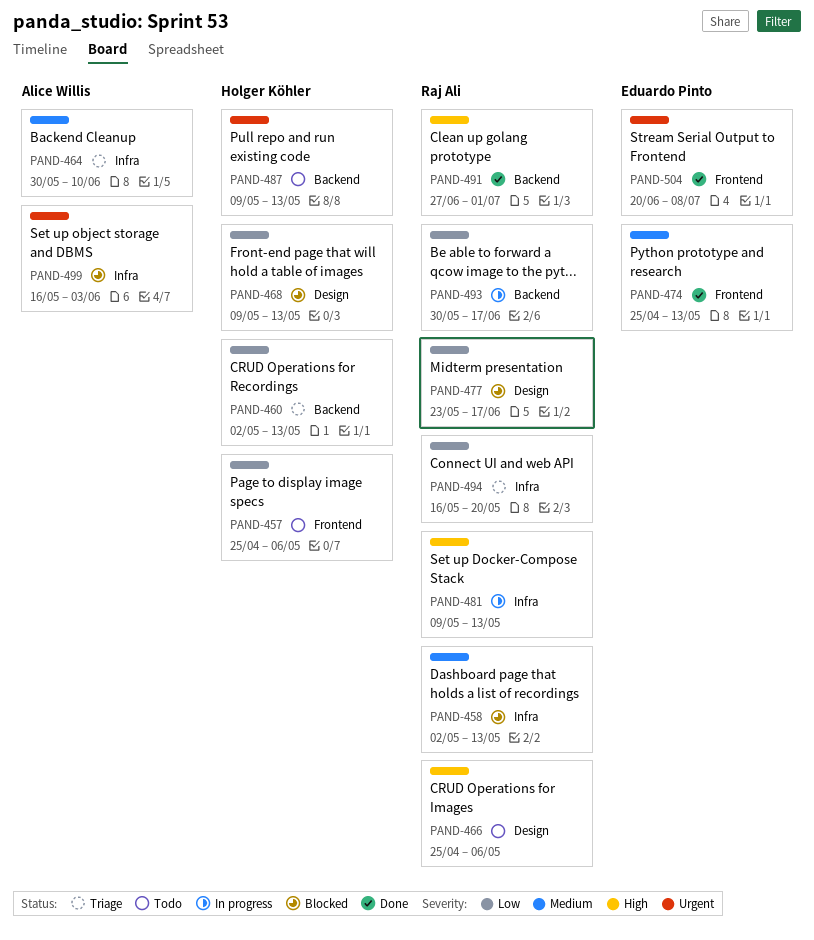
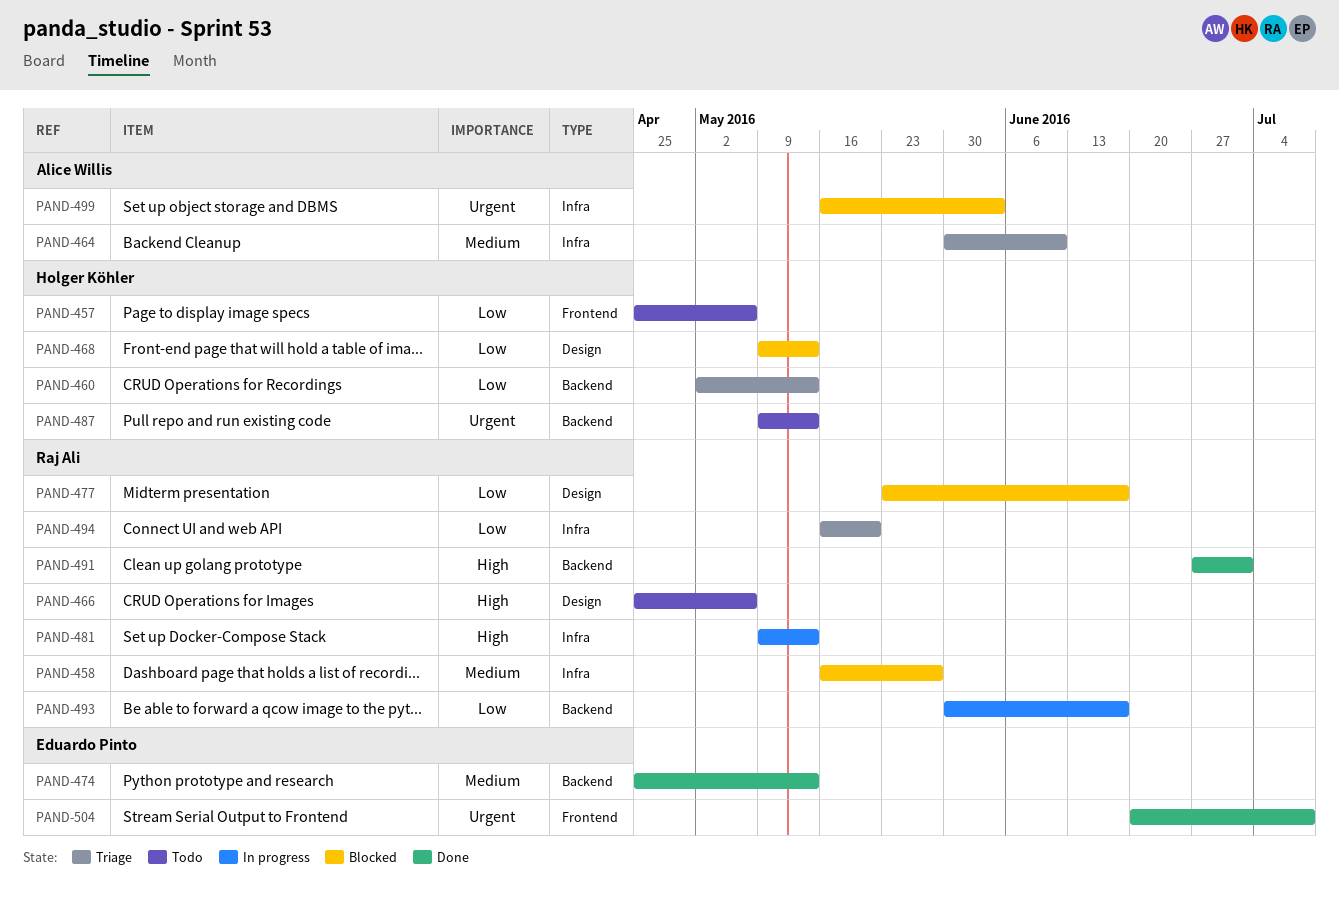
PAND-458, start: May 2 -> May 16
PAND-458, due: May 13 -> May 27
PAND-474, label: Frontend -> Backend

